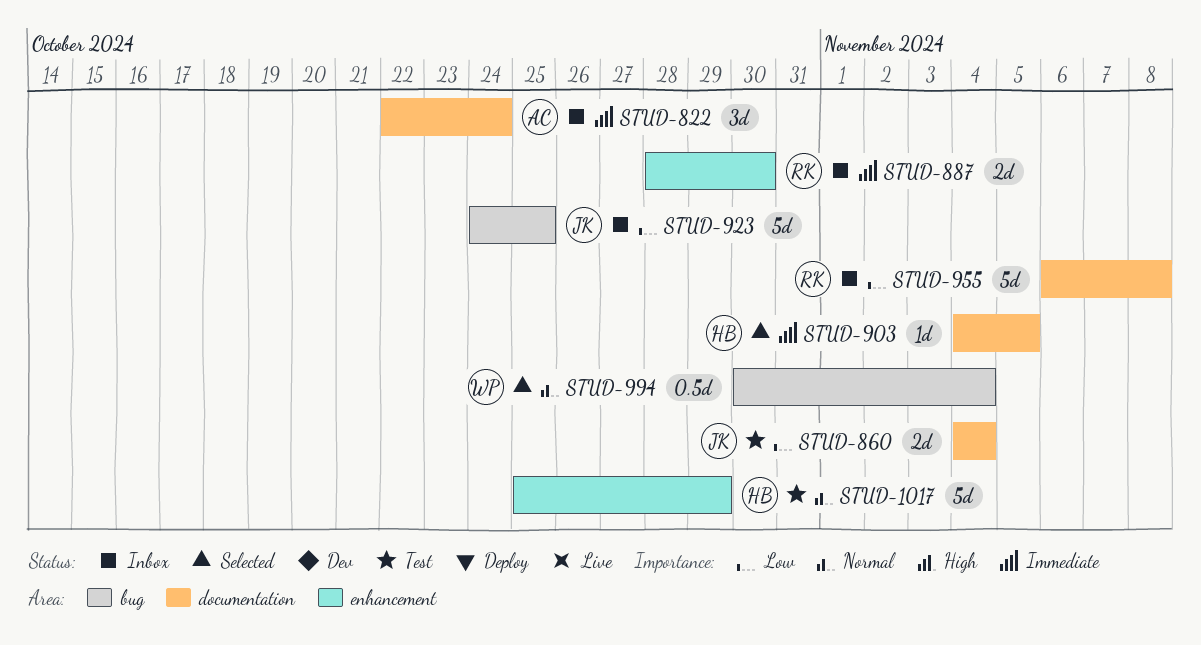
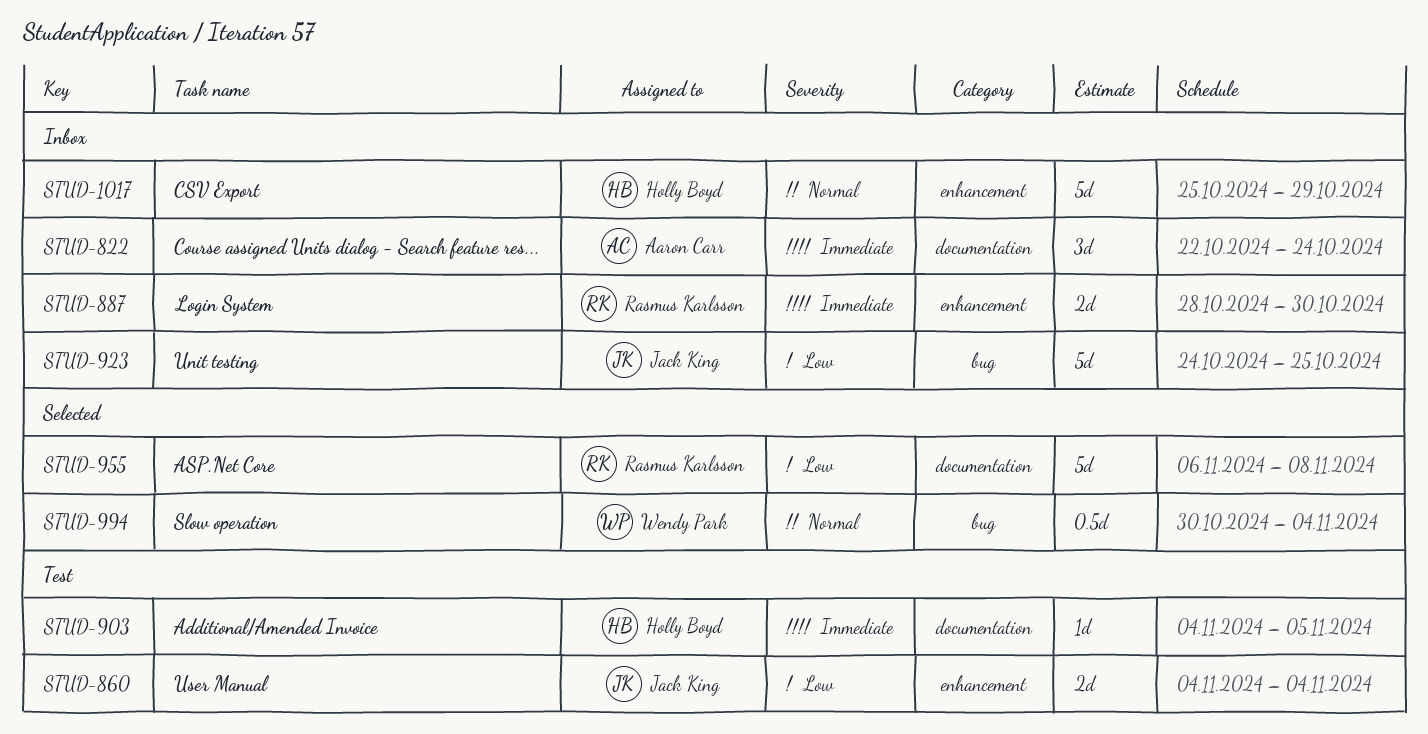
STUD-860, label: documentation -> enhancement
STUD-903, status: Selected -> Test
STUD-955, status: Inbox -> Selected
STUD-1017, status: Test -> Inbox

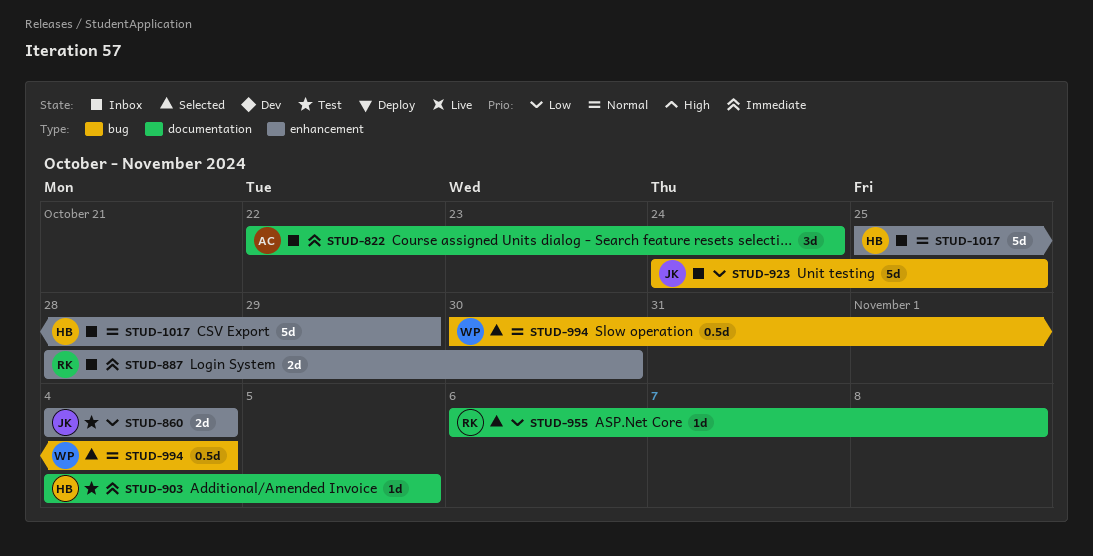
STUD-955, estimate: 5d -> 1d

